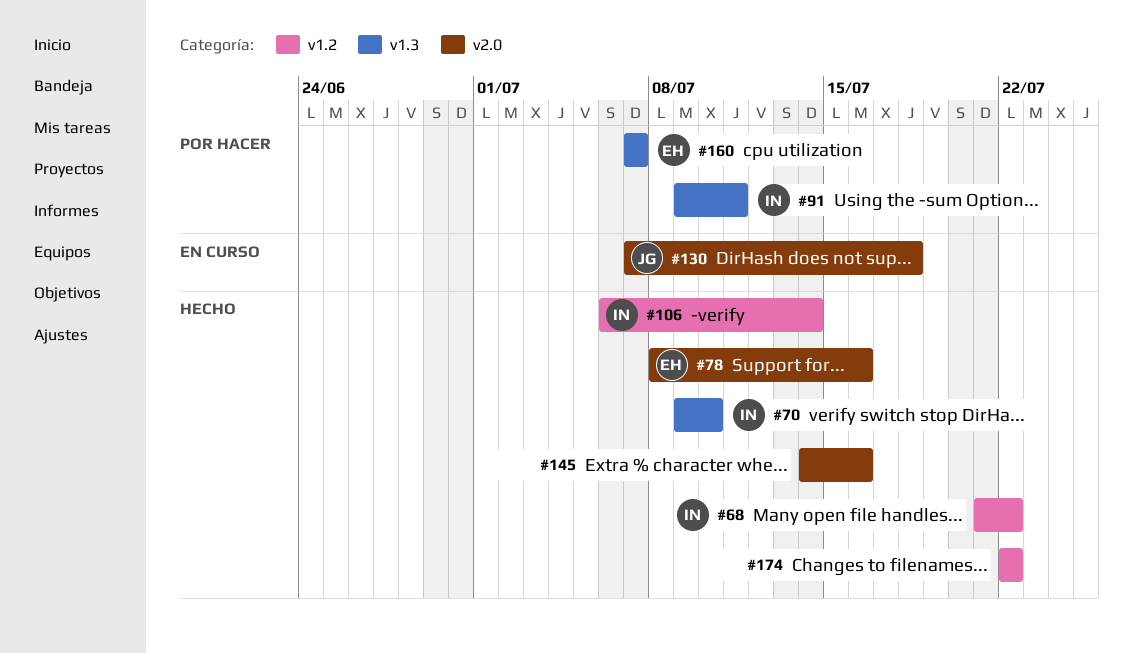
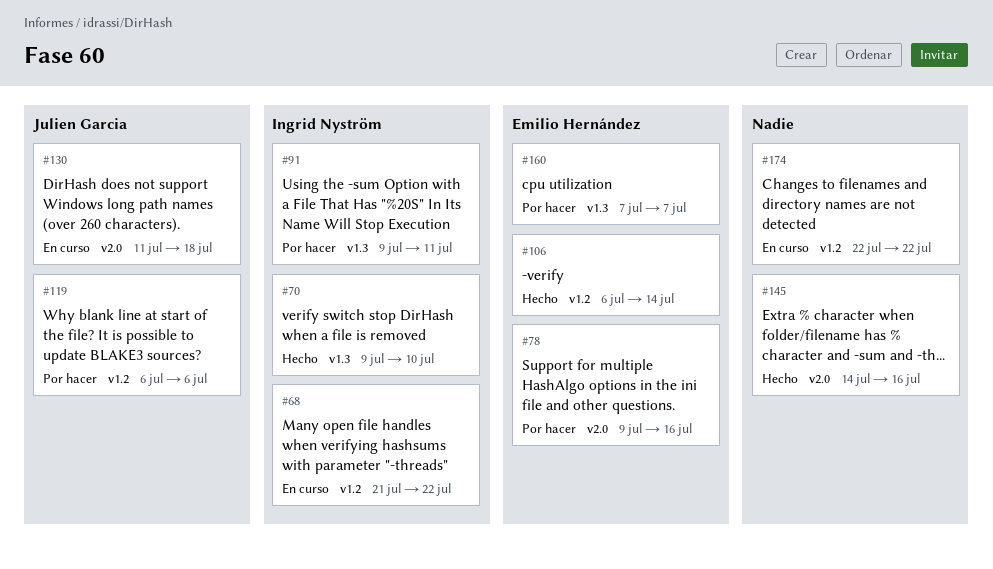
#68, status: Hecho -> En curso
#78, status: Hecho -> Por hacer
#78, start: Jul 8 -> Jul 9
#106, owner: Ingrid Nyström -> Emilio Hernández
#119: none -> present
#130, start: Jul 7 -> Jul 11
#174, status: Hecho -> En curso

